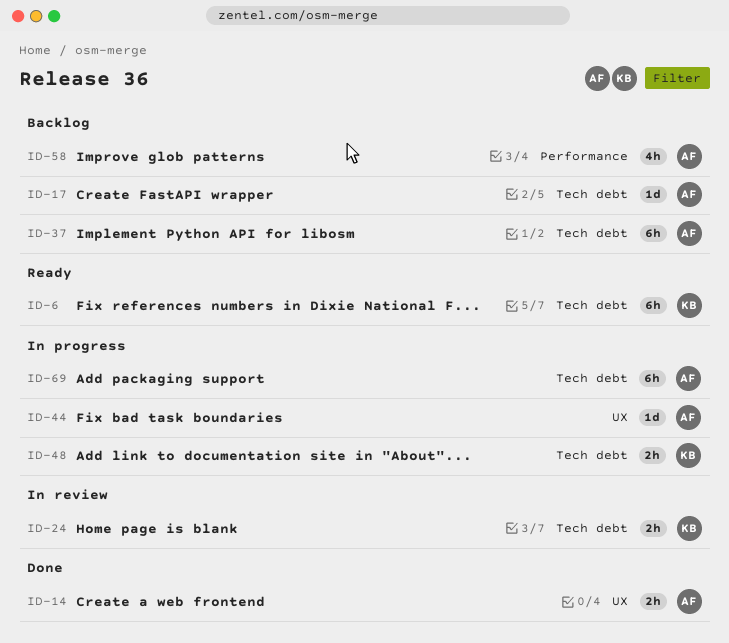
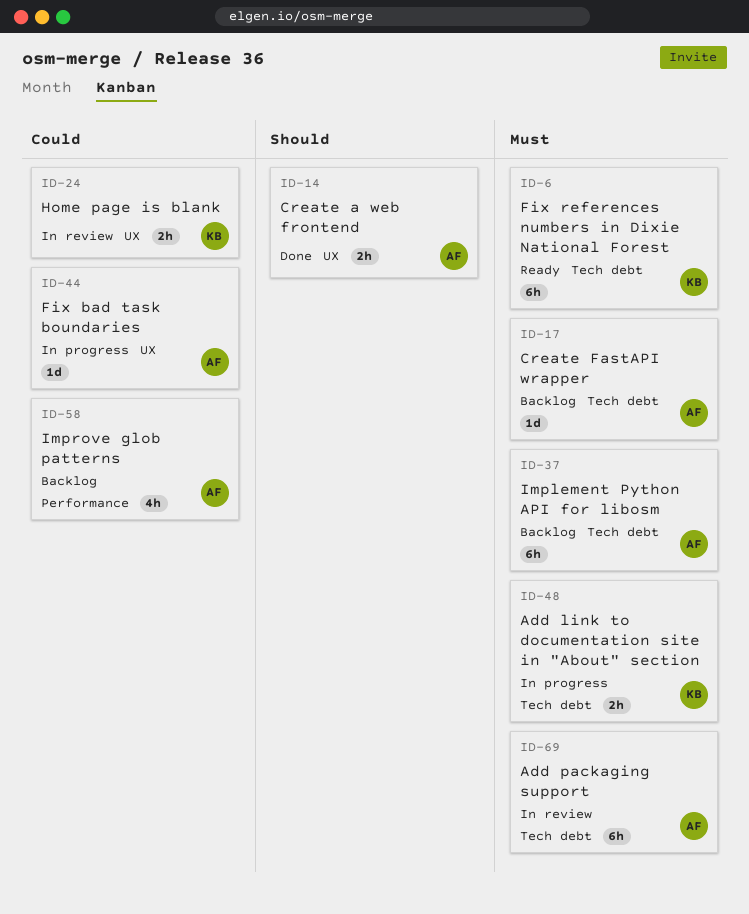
ID-24, label: Tech debt -> UX
ID-69, status: In progress -> In review

